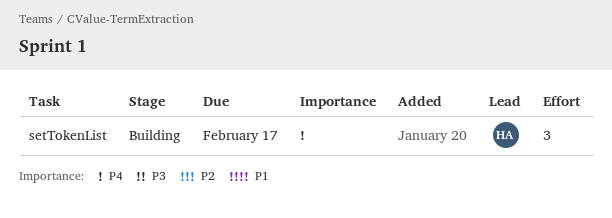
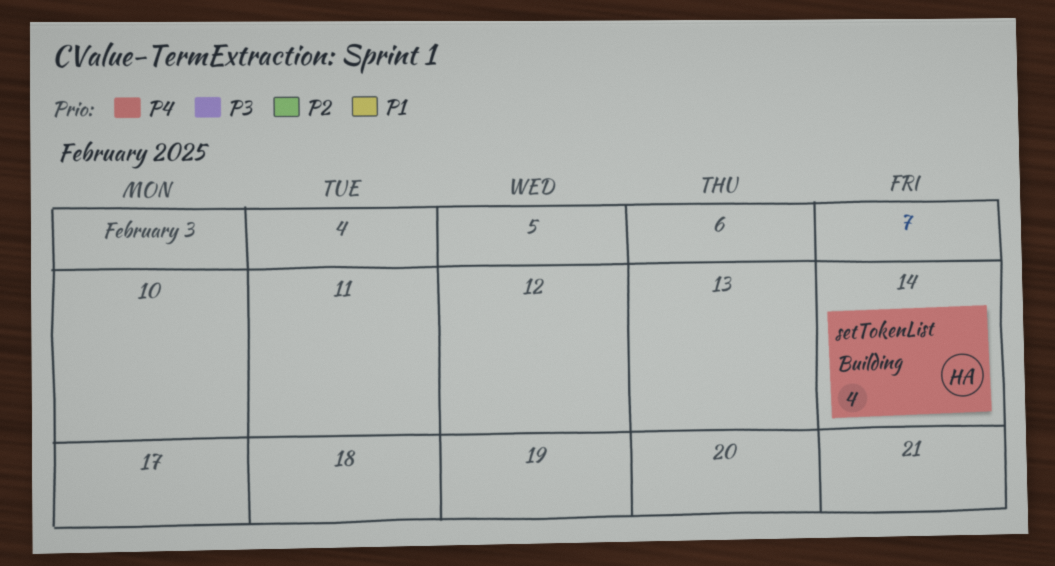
setTokenList, estimate: 3 -> 4
setTokenList, due: Feb 17 -> Feb 14

